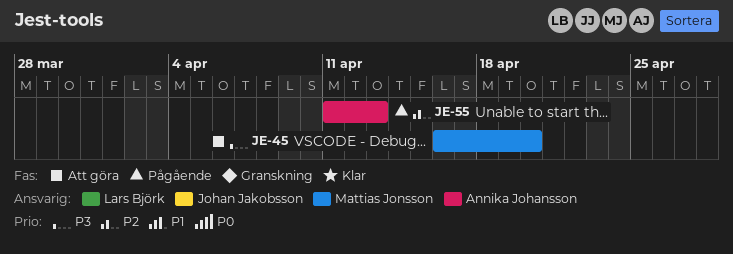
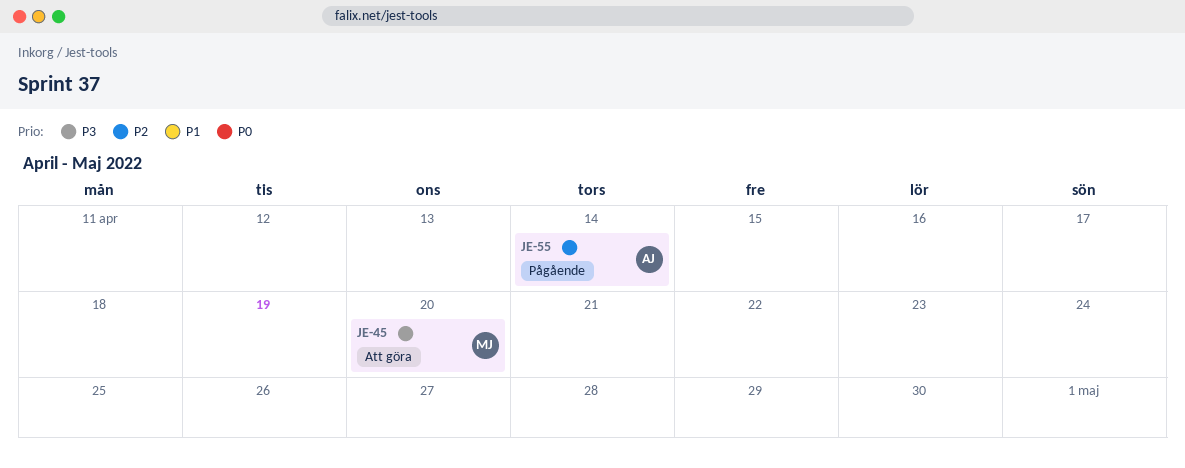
JE-55, due: Apr 13 -> Apr 14

